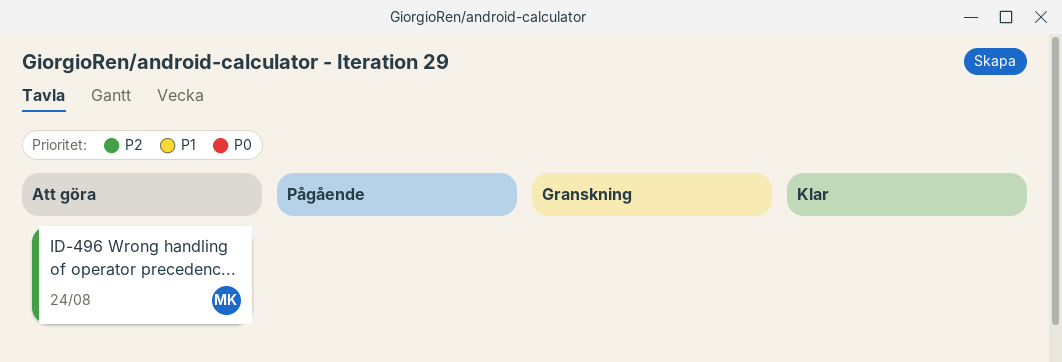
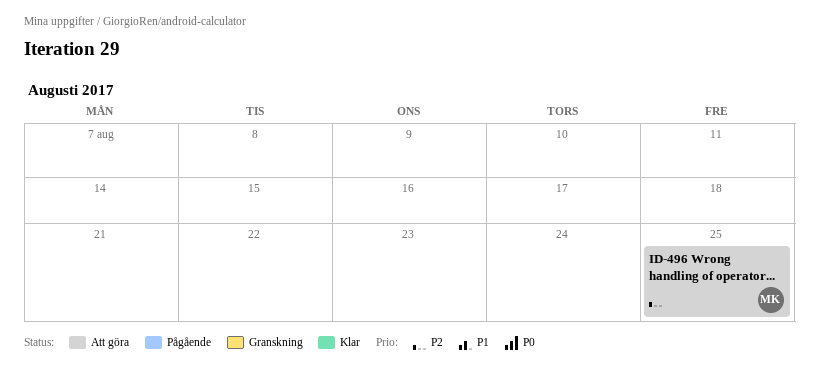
ID-496, due: Aug 24 -> Aug 25

